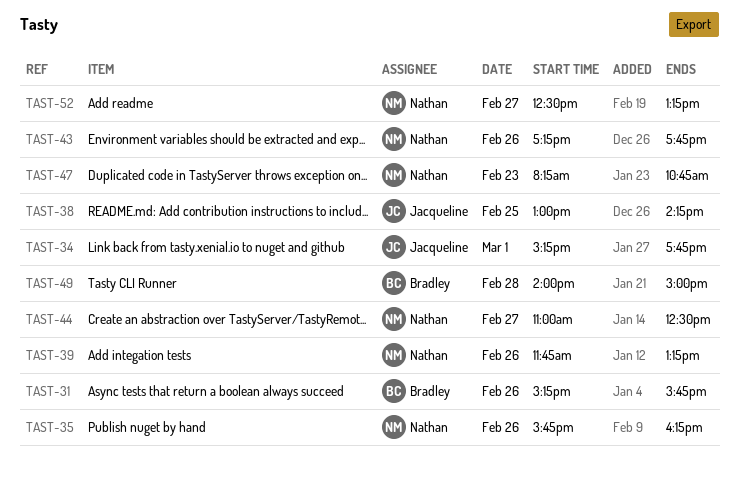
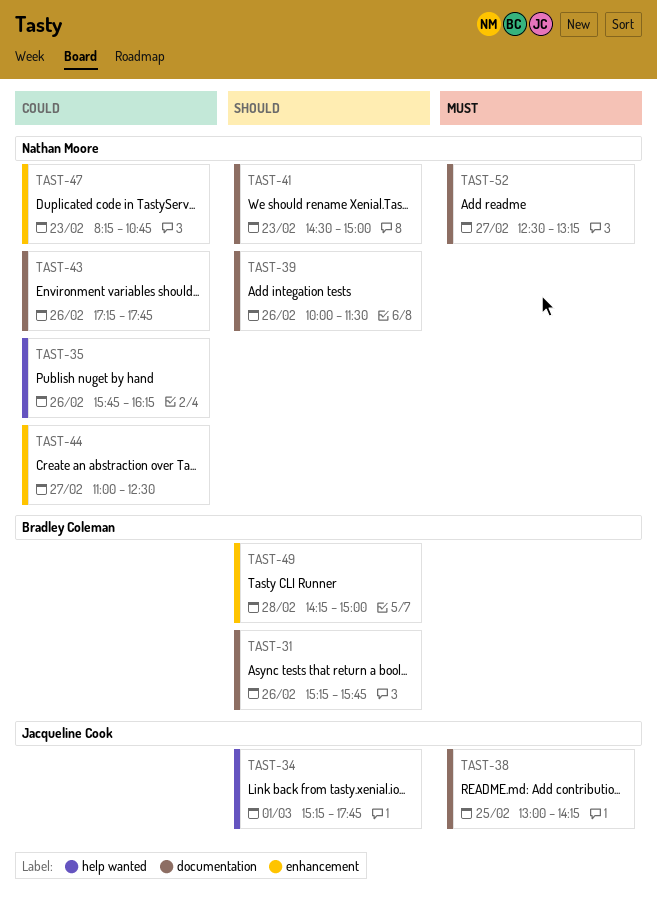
TAST-39, begins: 11:45 -> 10:00
TAST-39, ends: 13:15 -> 11:30
TAST-41: none -> present
TAST-49, begins: 14:00 -> 14:15

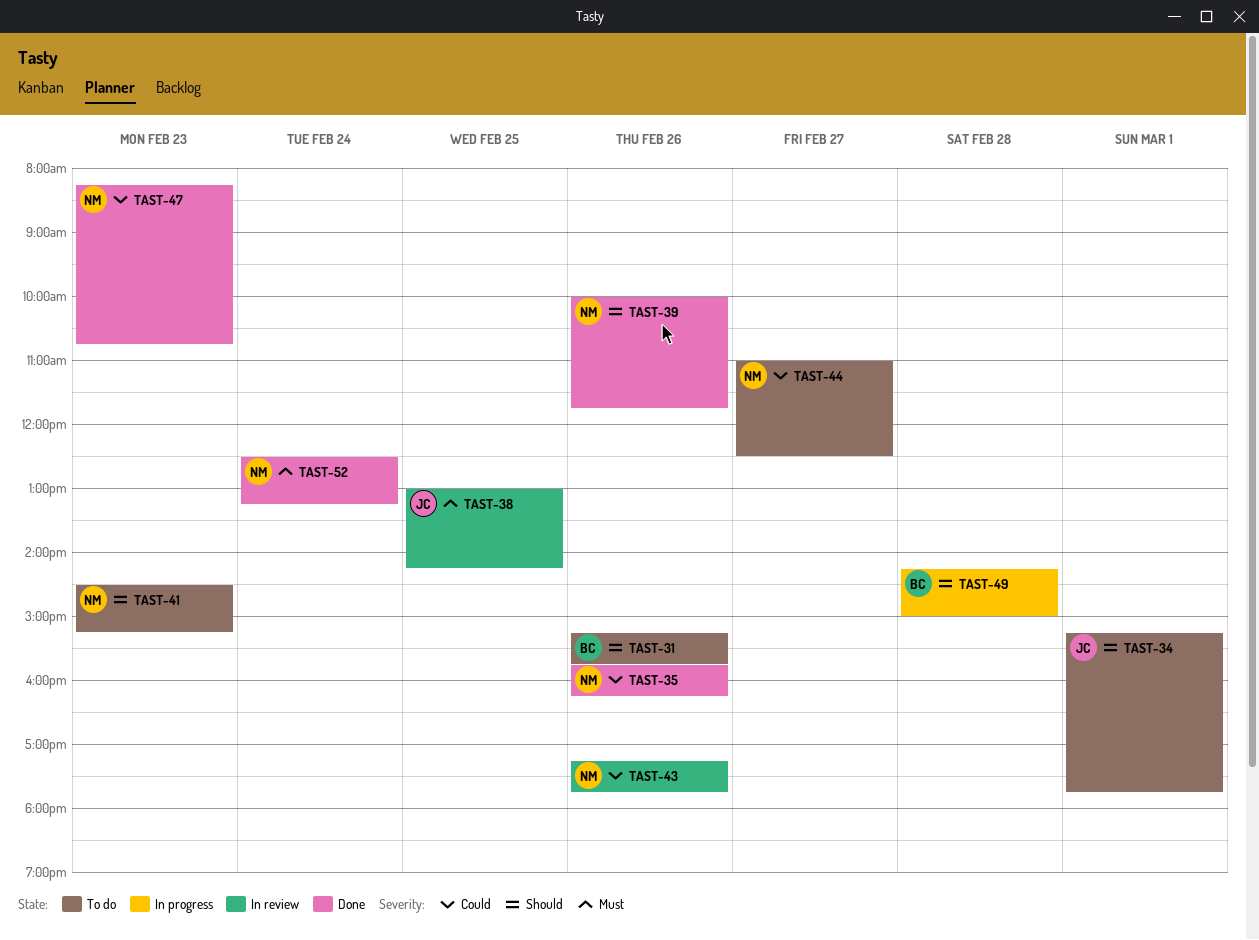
TAST-39, ends: 11:30 -> 11:45
TAST-41, ends: 15:00 -> 15:15
TAST-52, day: Feb 27 -> Feb 24

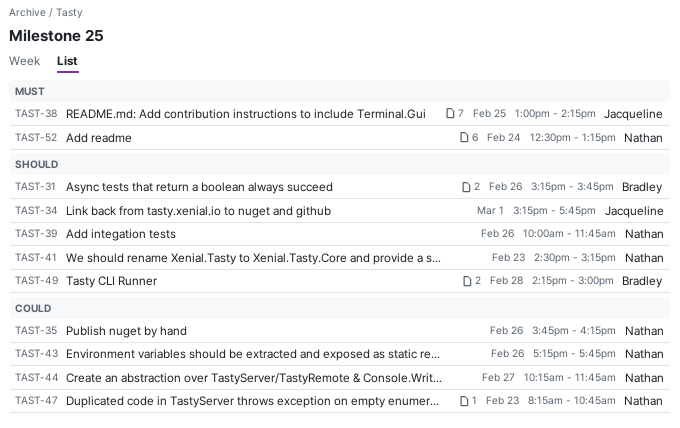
TAST-44, begins: 11:00 -> 10:15
TAST-44, ends: 12:30 -> 11:45

